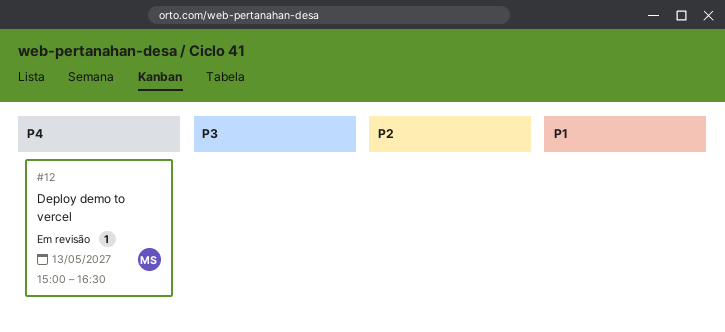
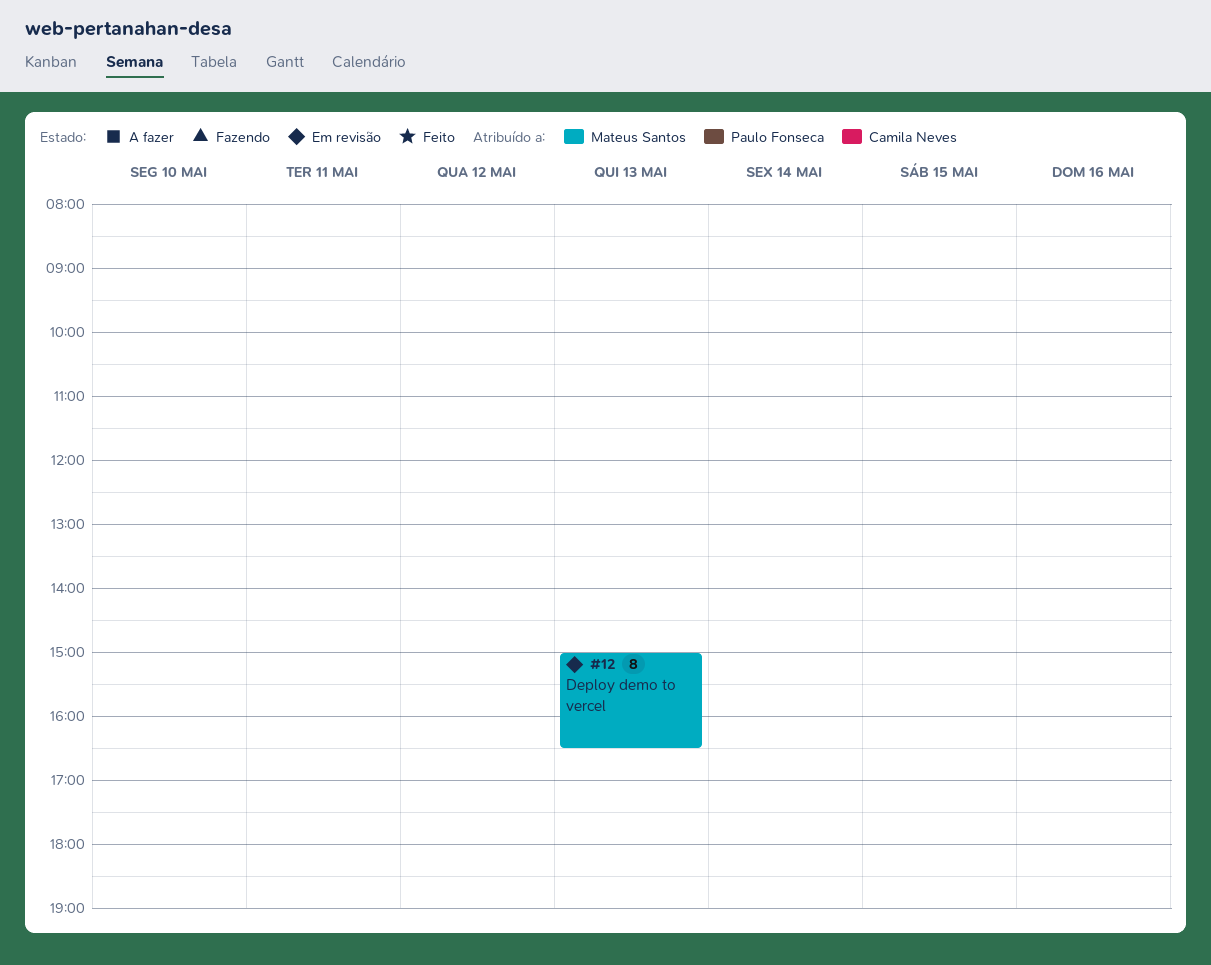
#12, estimate: 1 -> 8

